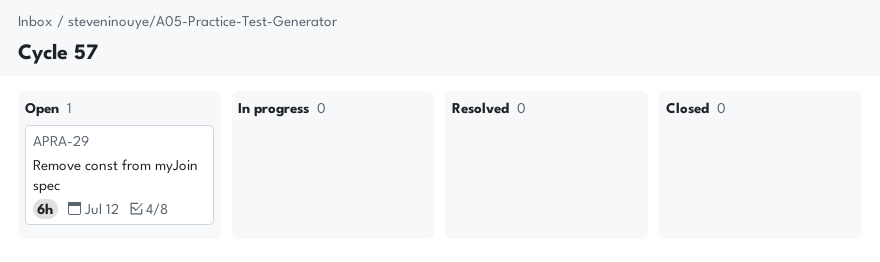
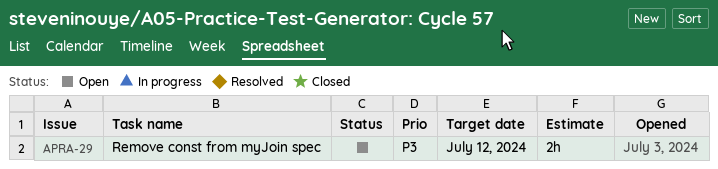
APRA-29, estimate: 6h -> 2h

